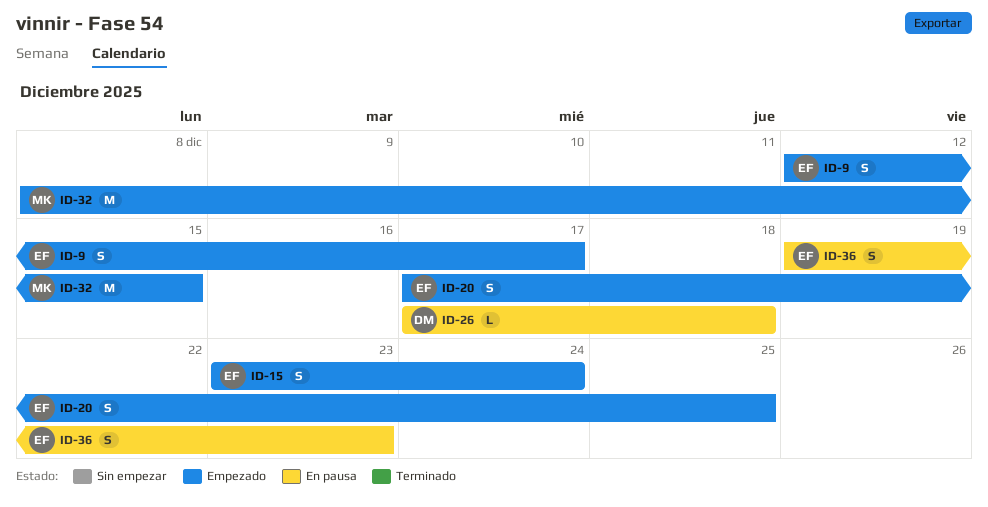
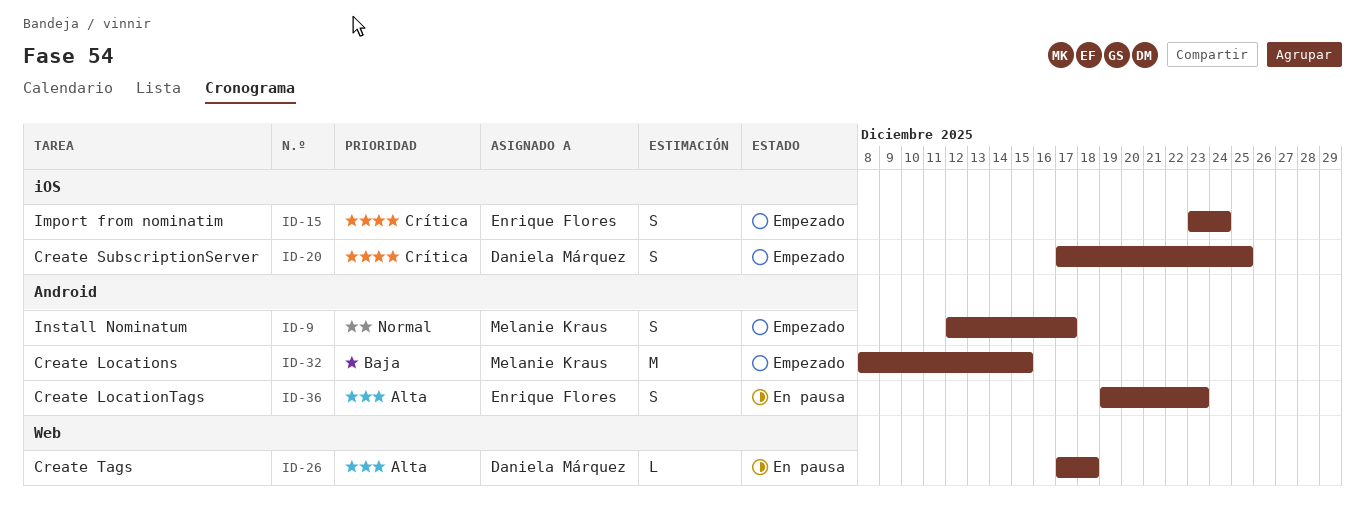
ID-9, owner: Enrique Flores -> Melanie Kraus
ID-20, owner: Enrique Flores -> Daniela Márquez

